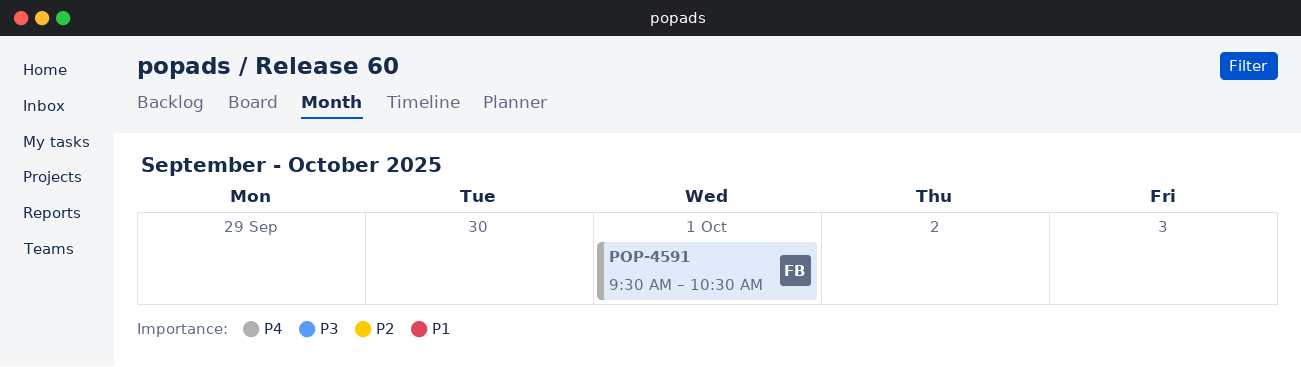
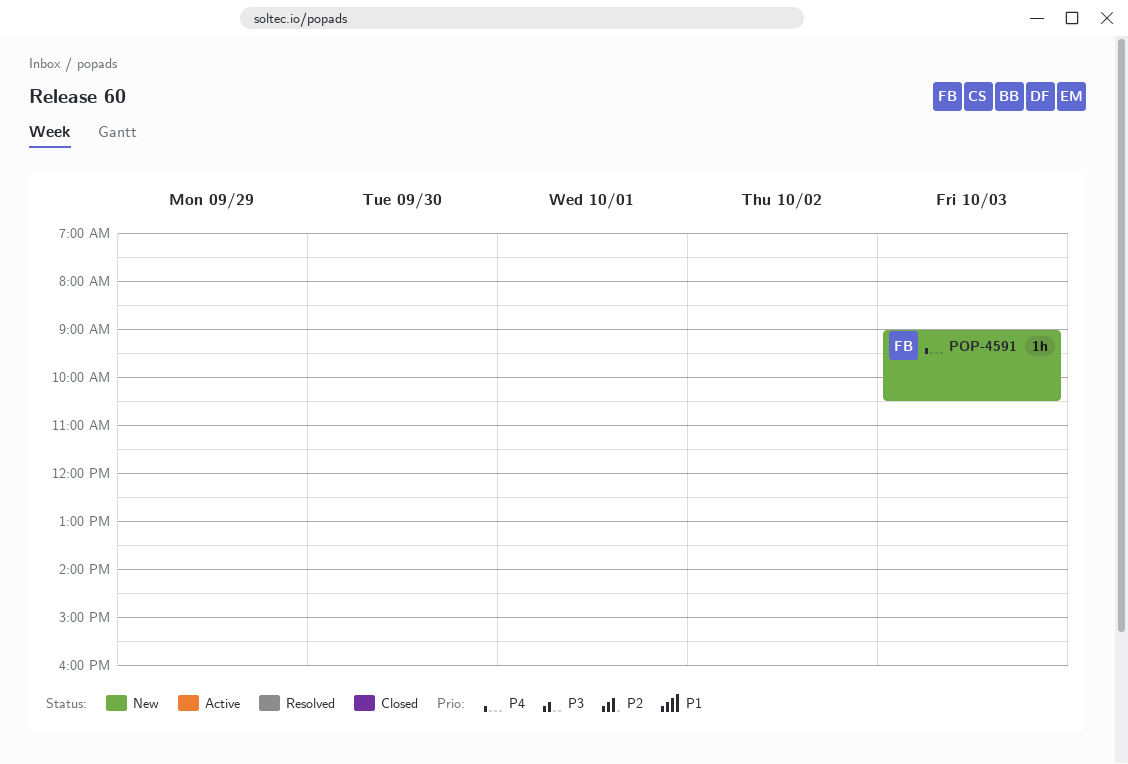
POP-4591, day: Oct 1 -> Oct 3
POP-4591, begins: 09:30 -> 09:00

